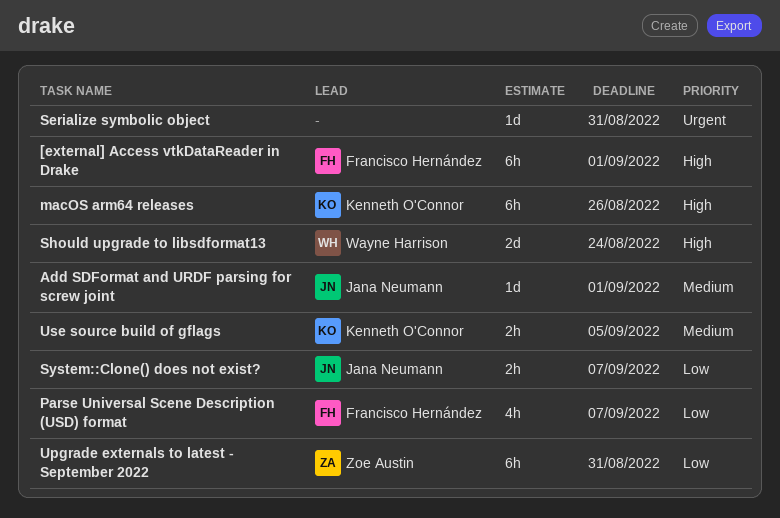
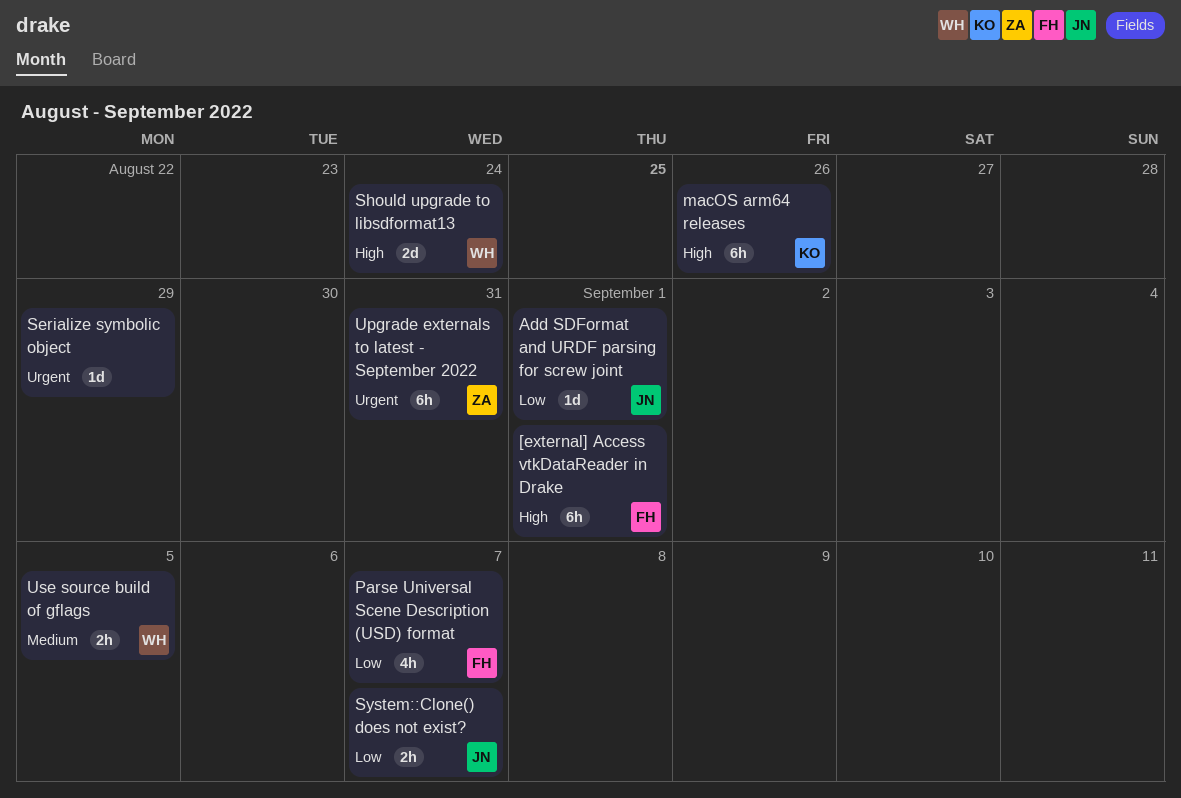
Add SDFormat and URDF parsing for screw joint, priority: Medium -> Low
Serialize symbolic object, due: Aug 31 -> Aug 29
Upgrade externals to latest - September 2022, priority: Low -> Urgent
Use source build of gflags, owner: Kenneth O'Connor -> Wayne Harrison

